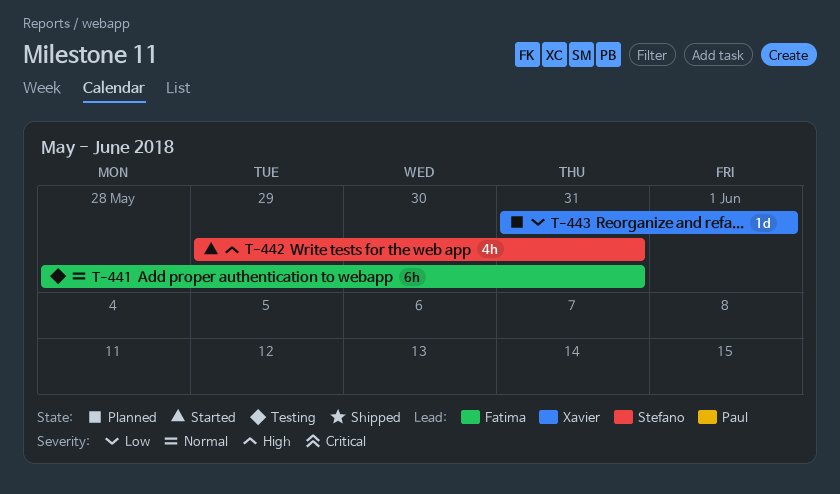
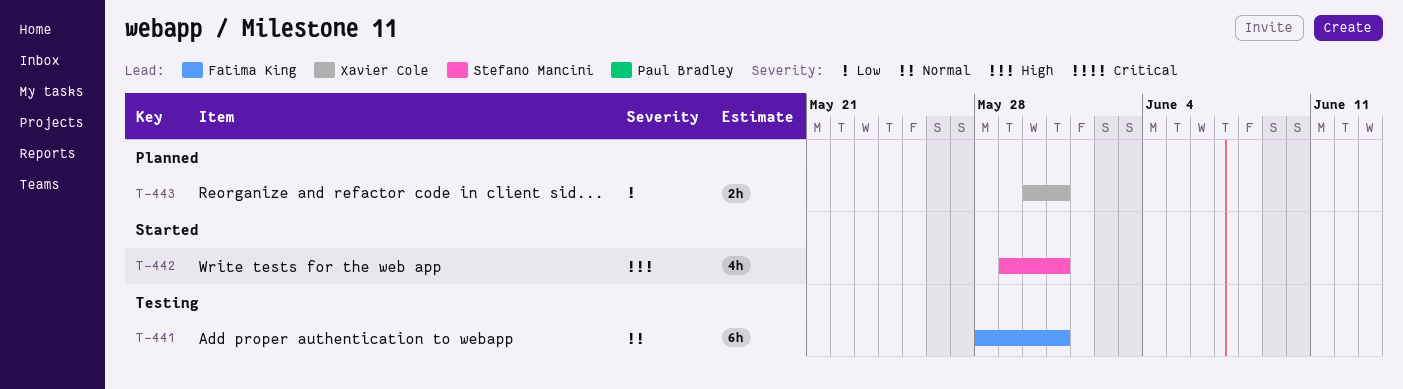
T-443, estimate: 1d -> 2h
T-443, start: May 31 -> May 30
T-443, due: Jun 1 -> May 31

